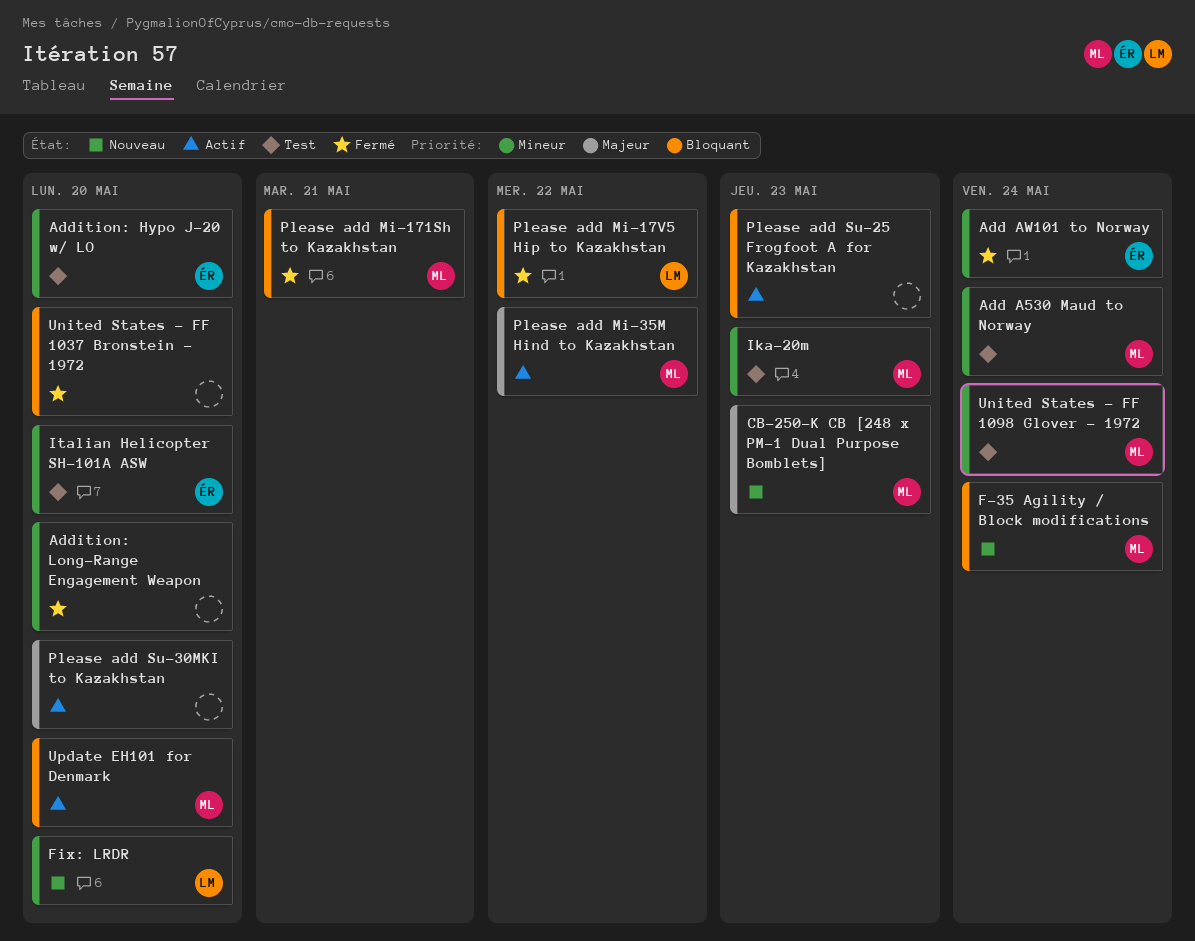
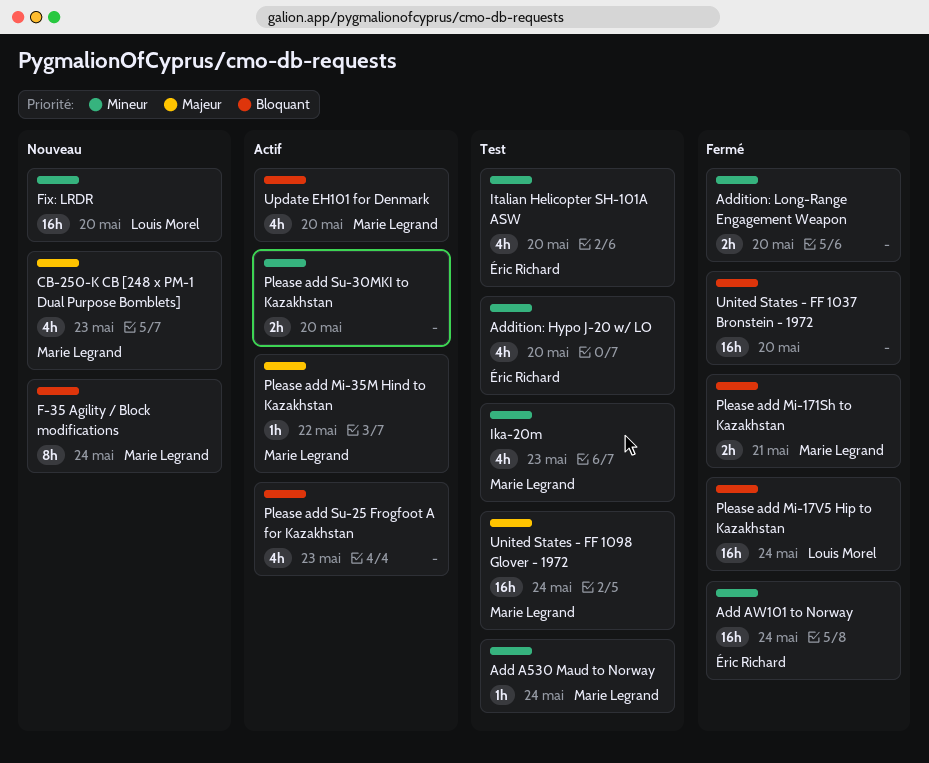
Please add Mi-17V5 Hip to Kazakhstan, due: May 22 -> May 24
Please add Su-30MKI to Kazakhstan, priority: Majeur -> Mineur
United States - FF 1098 Glover - 1972, priority: Mineur -> Majeur

